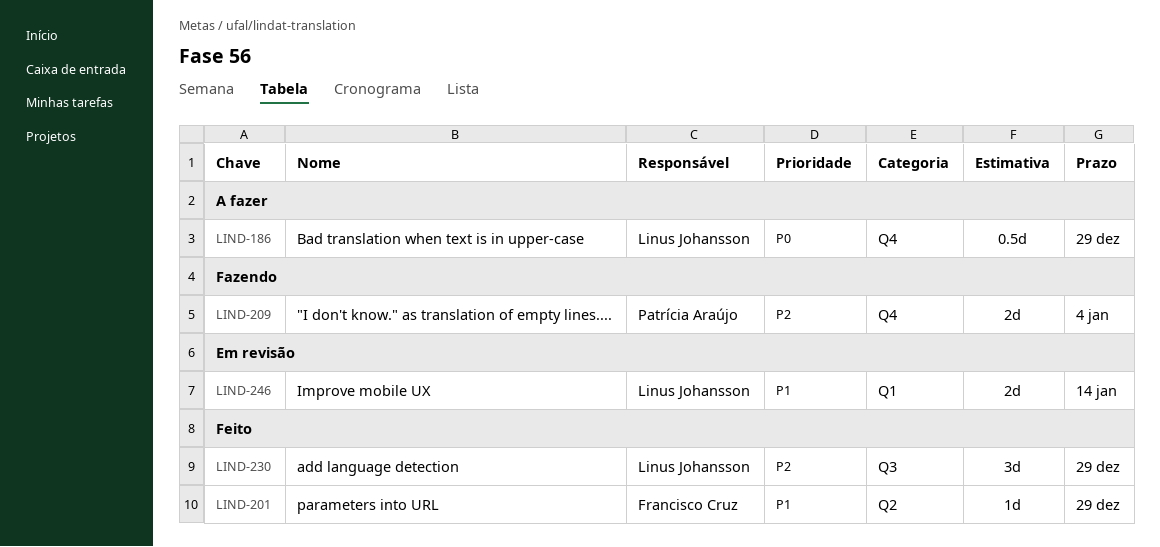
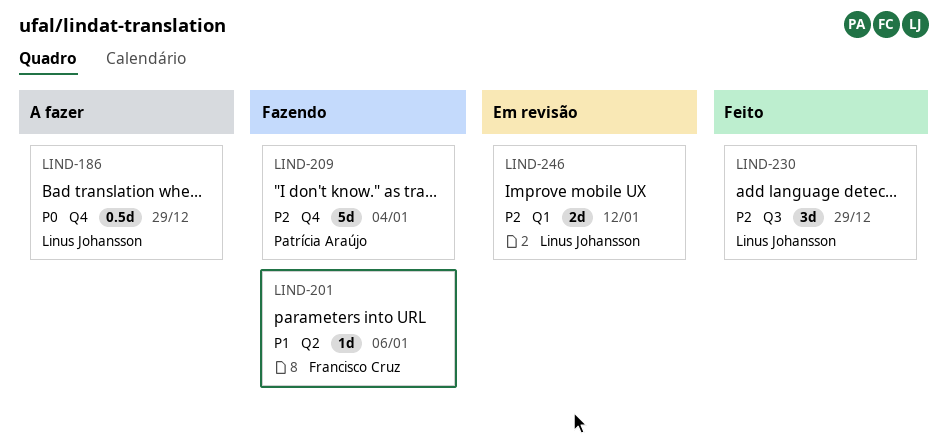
LIND-201, status: Feito -> Fazendo
LIND-201, due: Dec 29 -> Jan 6
LIND-209, estimate: 2d -> 5d
LIND-246, priority: P1 -> P2
LIND-246, due: Jan 14 -> Jan 12

